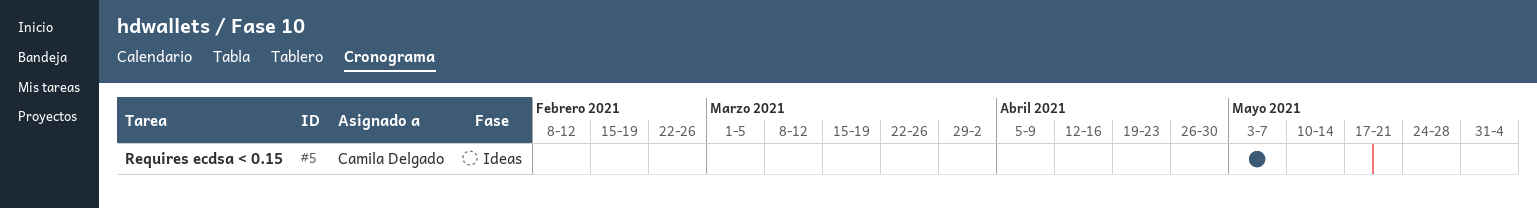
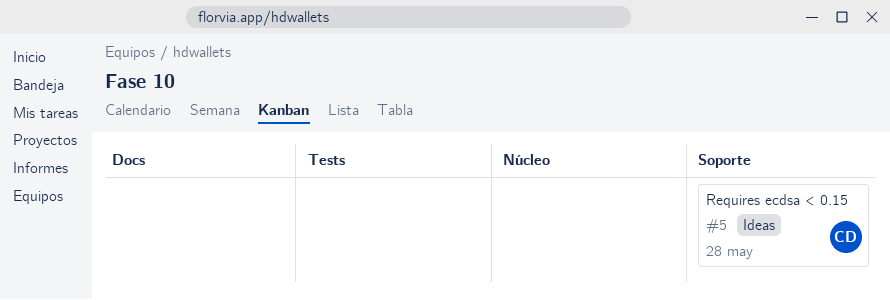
#5, due: May 7 -> May 28

